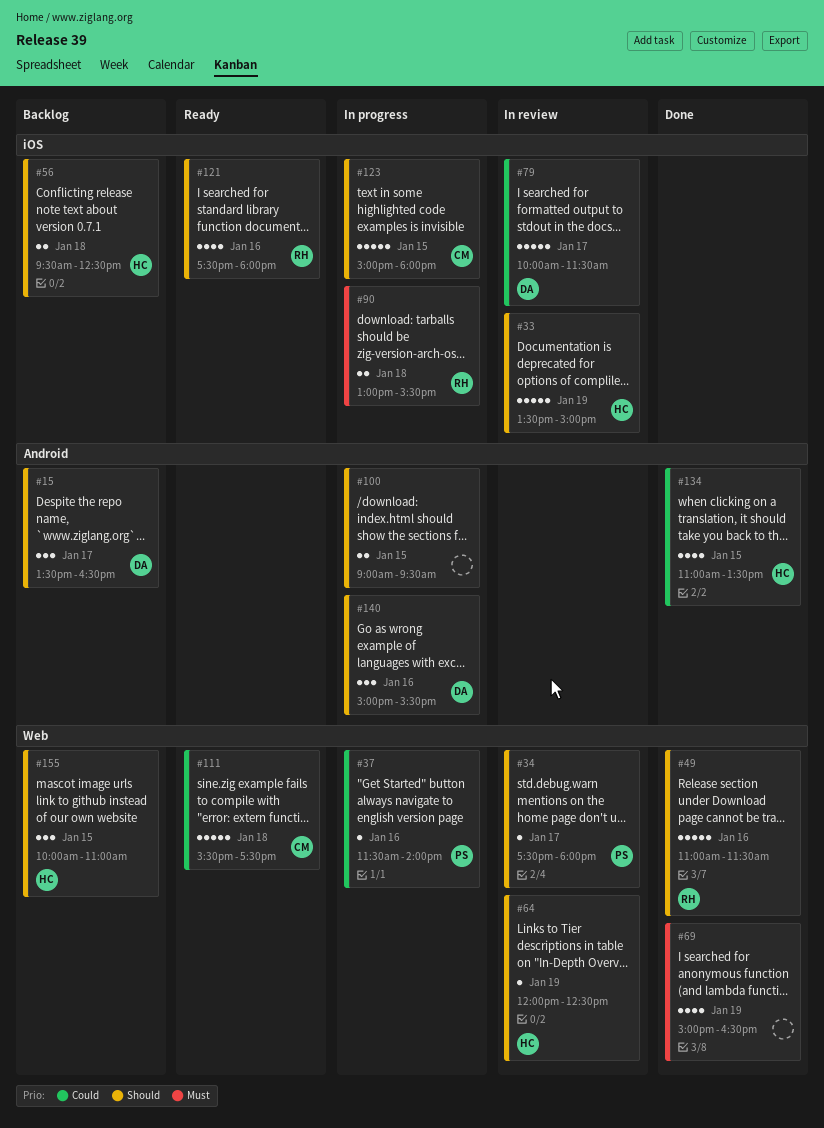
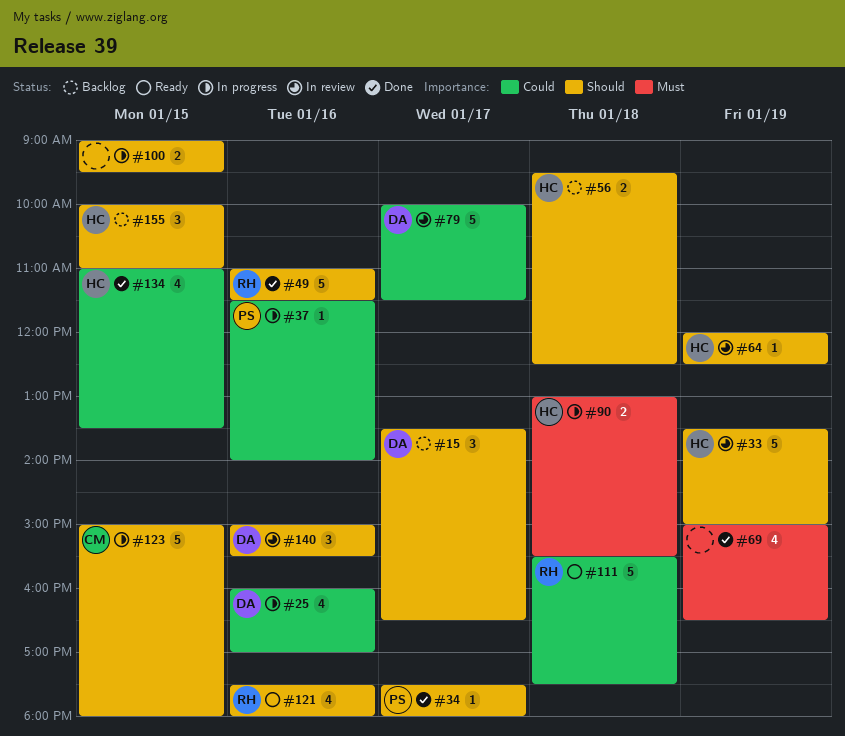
#25: none -> present
#34, status: In review -> Done
#90, owner: RH -> HC
#111, owner: CM -> RH
#140, status: In progress -> In review

